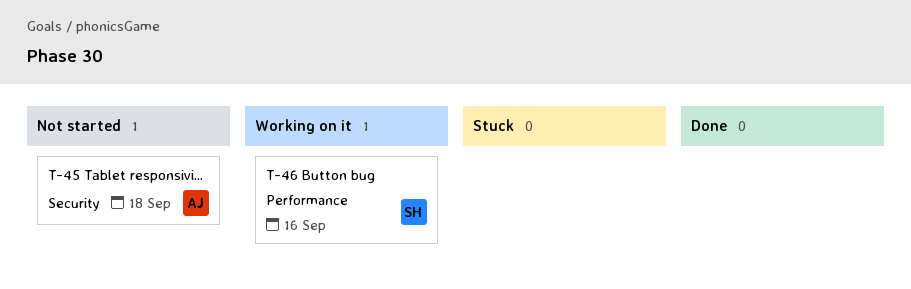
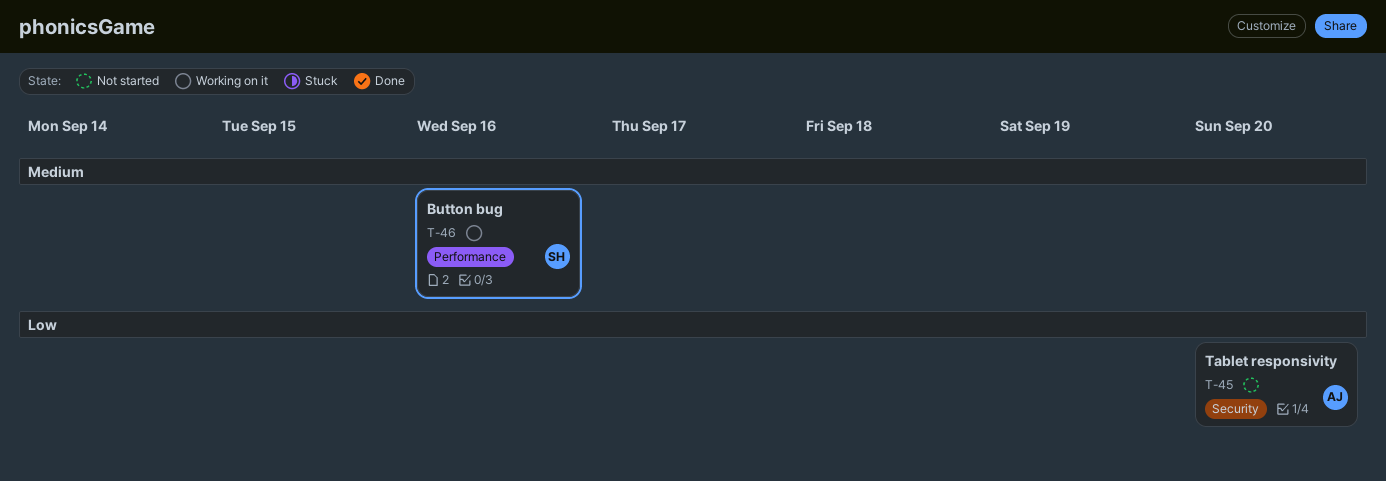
T-45, due: Sep 18 -> Sep 20

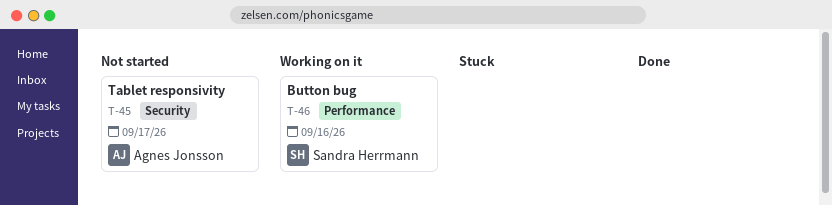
T-45, due: Sep 20 -> Sep 17

